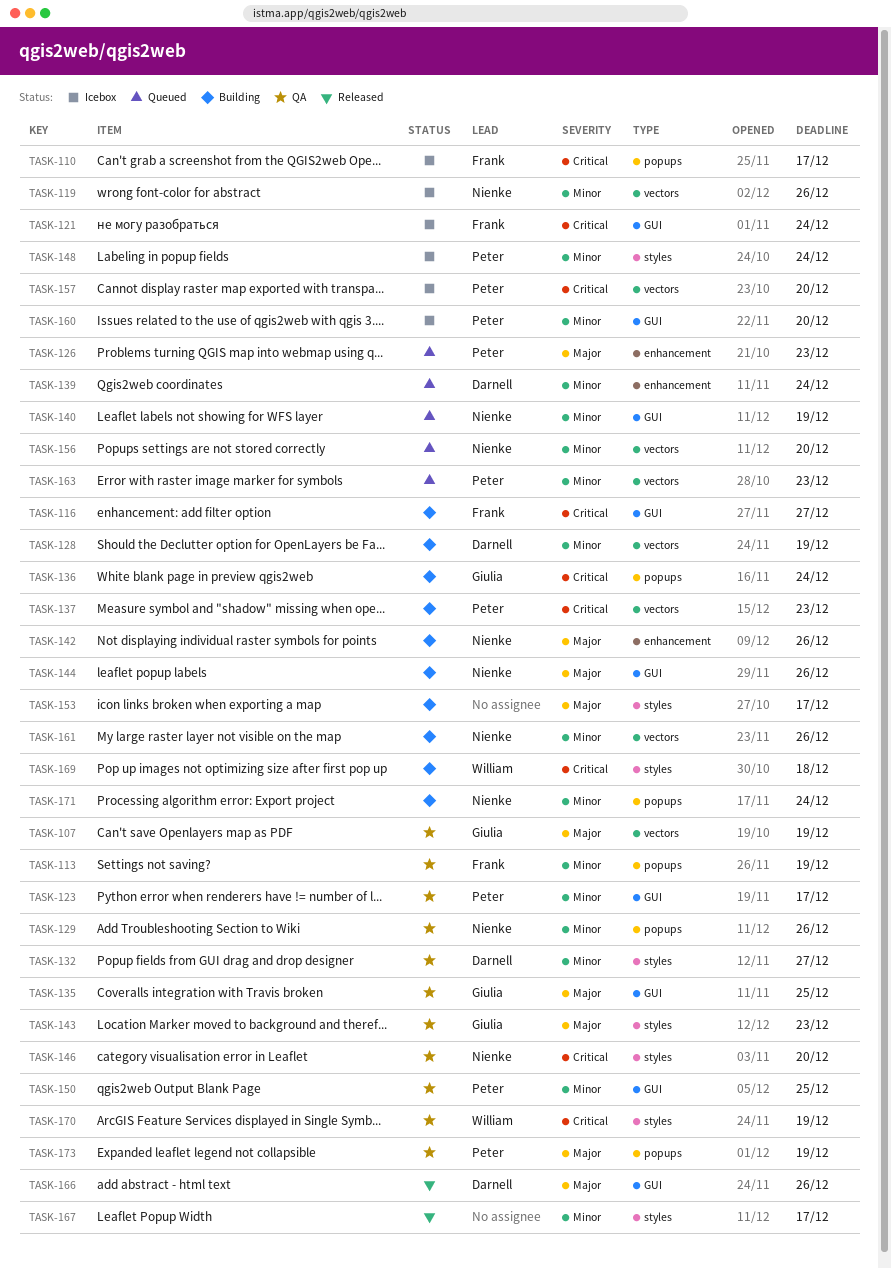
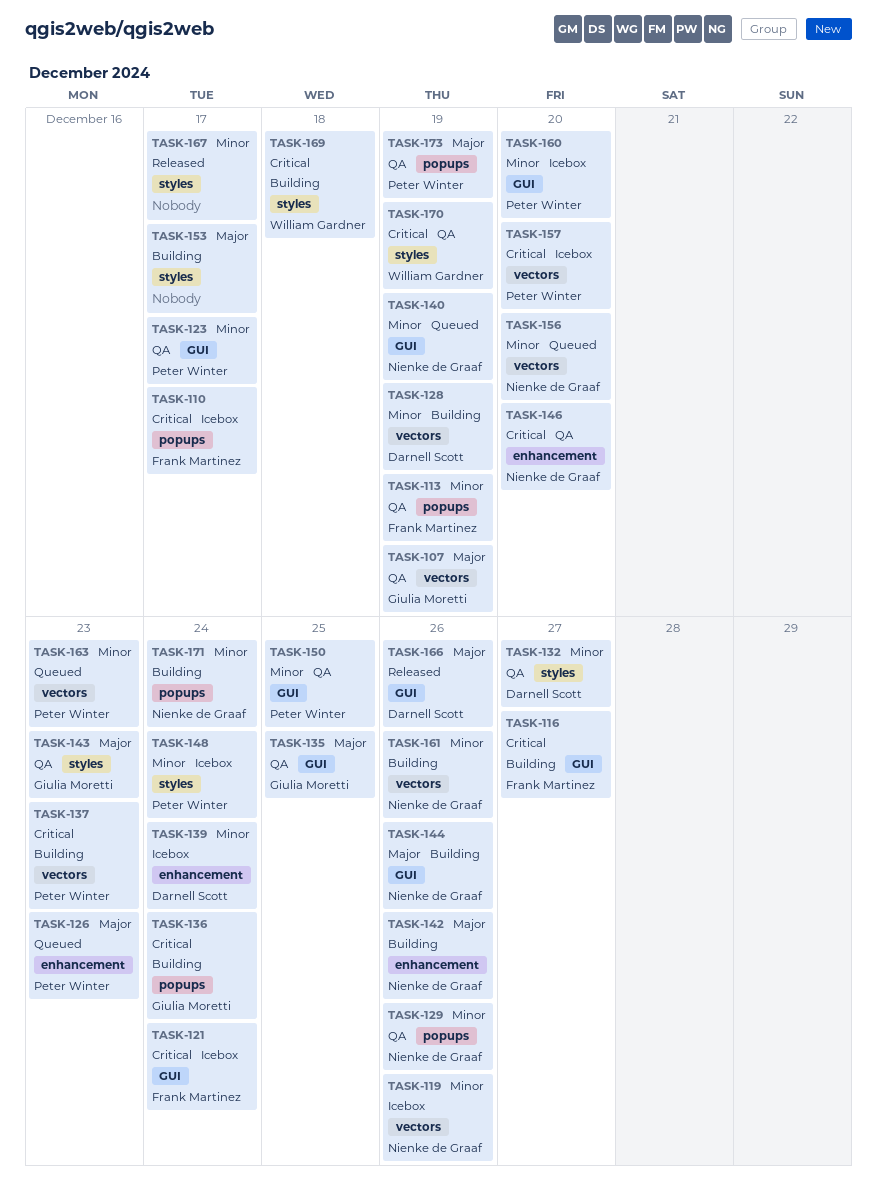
TASK-139, status: Queued -> Icebox
TASK-146, label: styles -> enhancement

